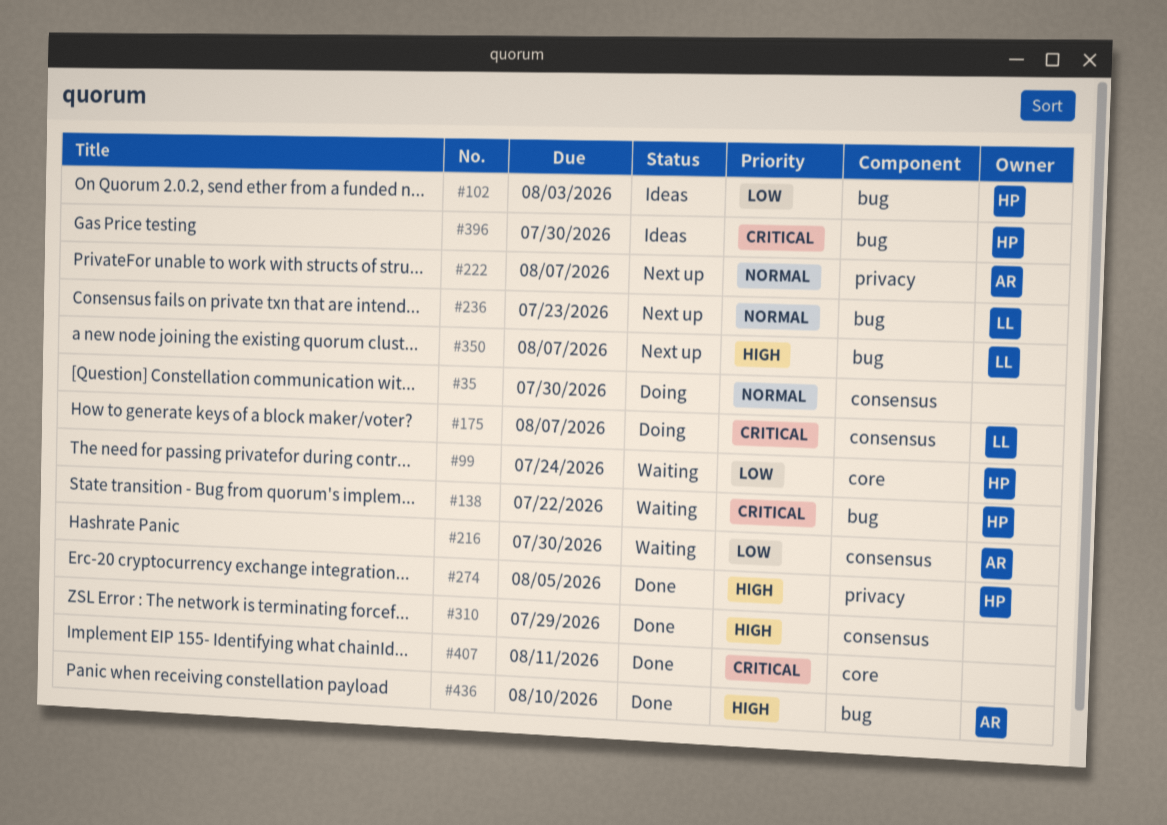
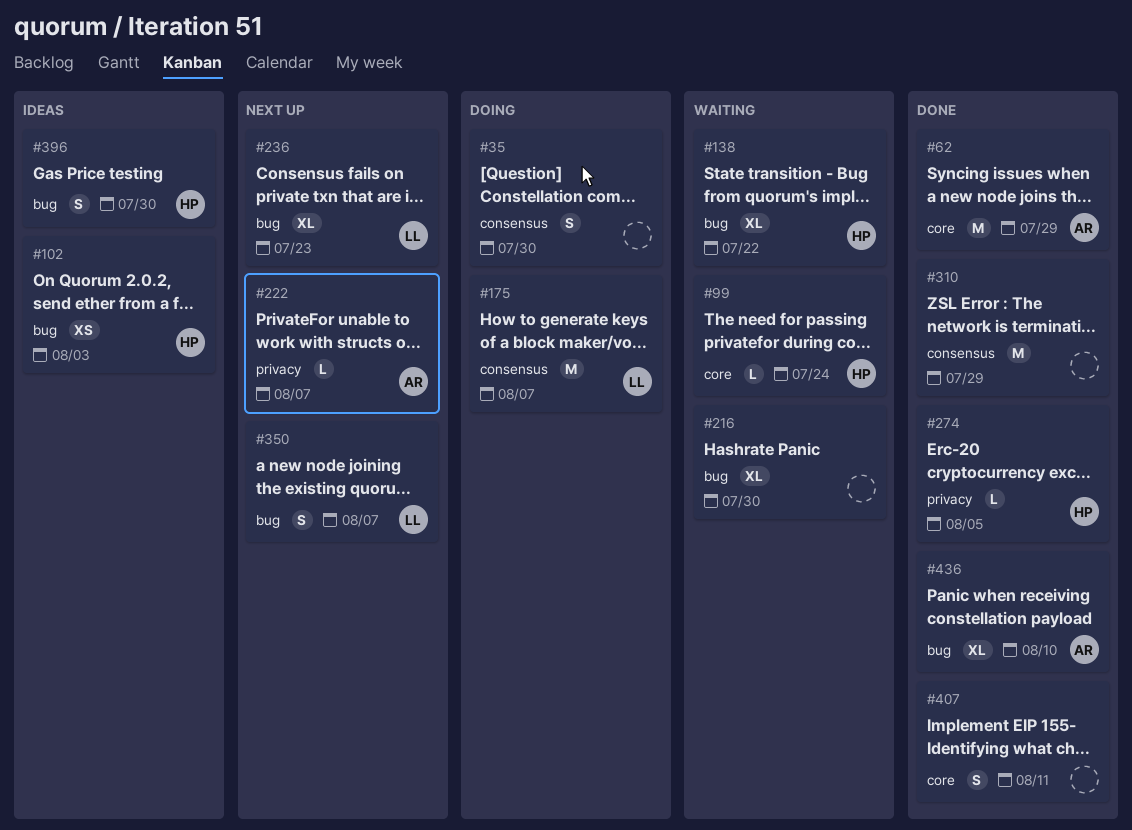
#62: none -> present
#216, owner: AR -> none
#216, label: consensus -> bug

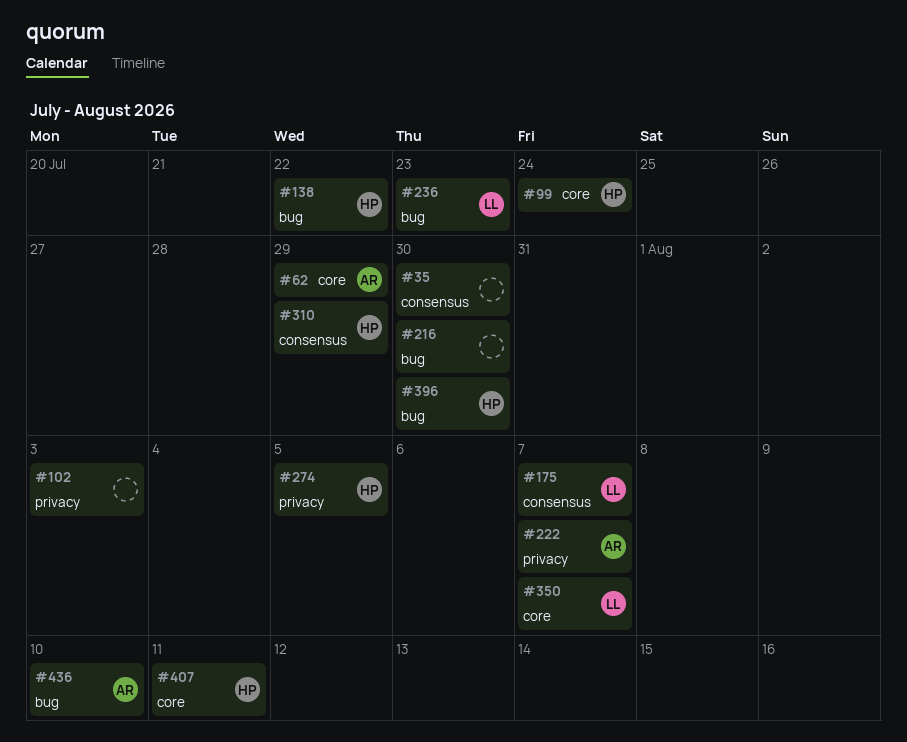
#102, owner: HP -> none
#102, label: bug -> privacy
#310, owner: none -> HP
#350, label: bug -> core
#407, owner: none -> HP

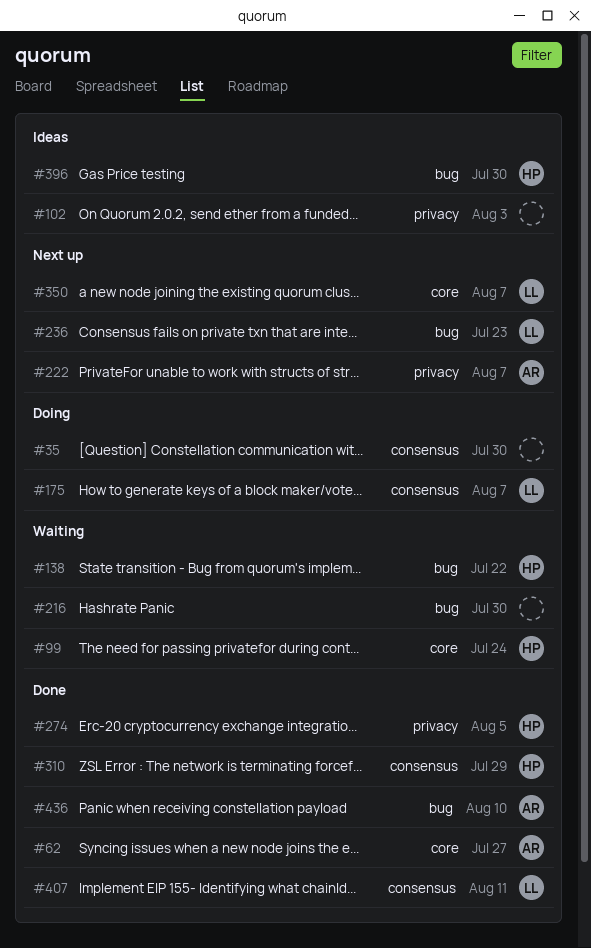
#62, due: Jul 29 -> Jul 27
#407, owner: HP -> LL
#407, label: core -> consensus

